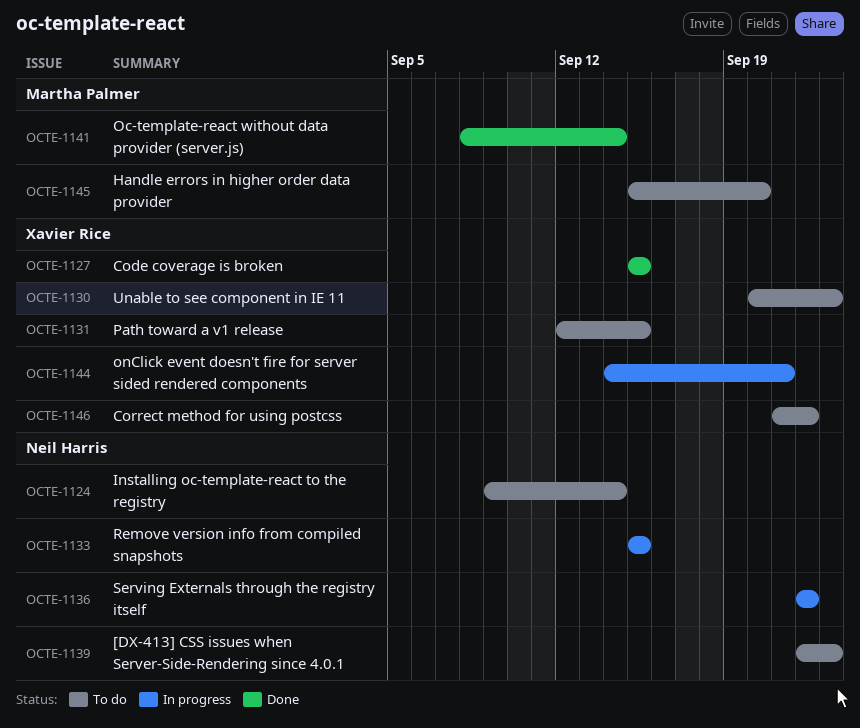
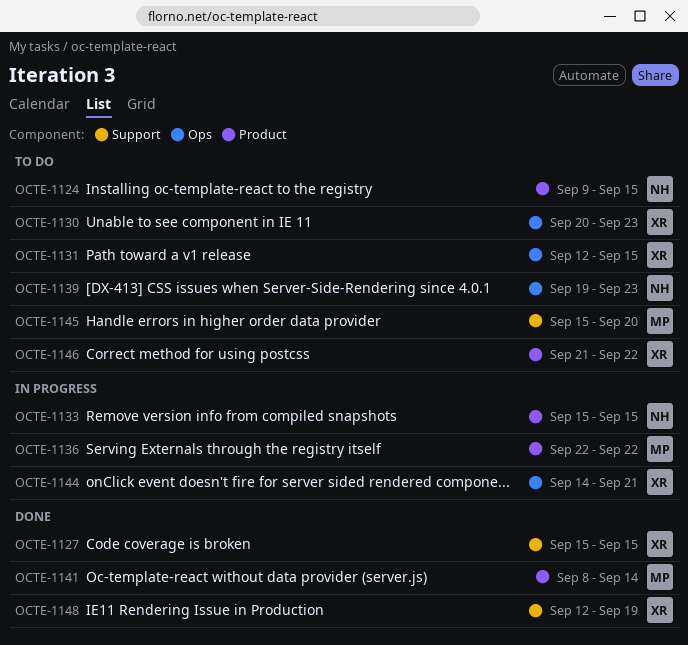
OCTE-1124, due: Sep 14 -> Sep 15
OCTE-1136, owner: Neil Harris -> Martha Palmer
OCTE-1139, start: Sep 22 -> Sep 19
OCTE-1148: none -> present

